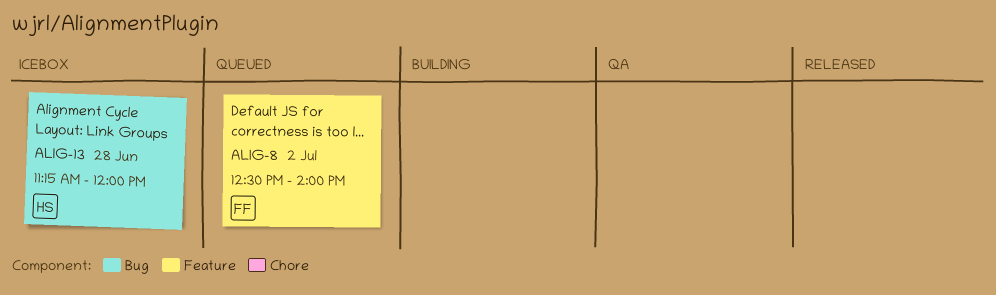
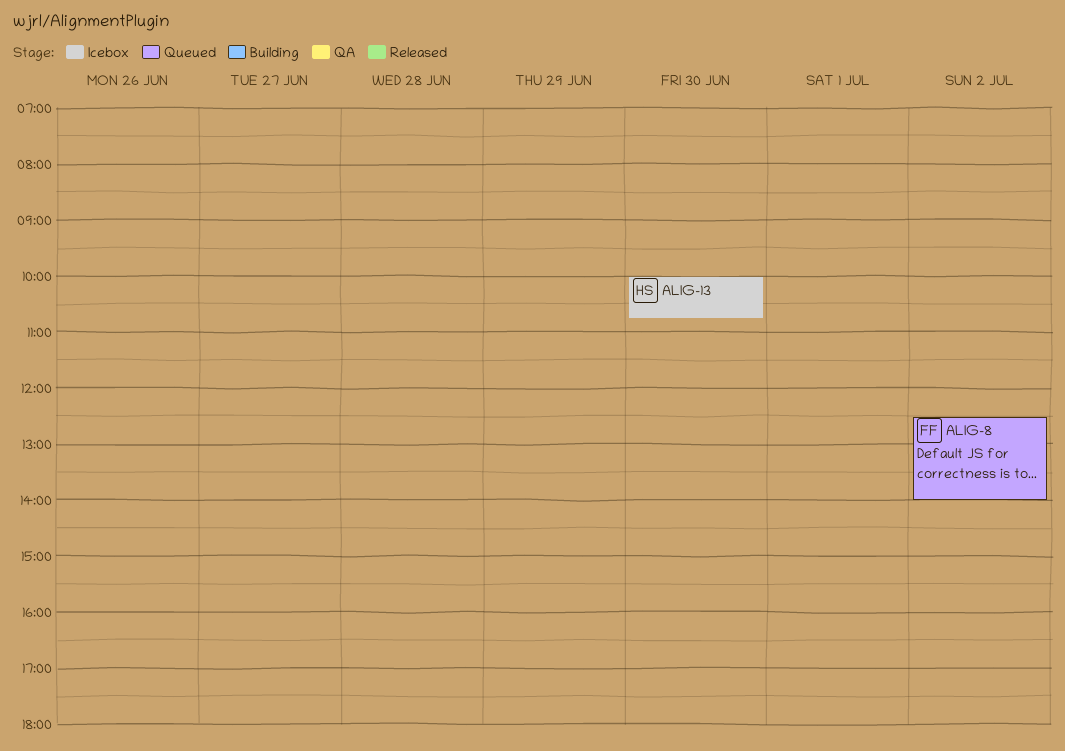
ALIG-13, day: Jun 28 -> Jun 30
ALIG-13, begins: 11:15 -> 10:00
ALIG-13, ends: 12:00 -> 10:45

